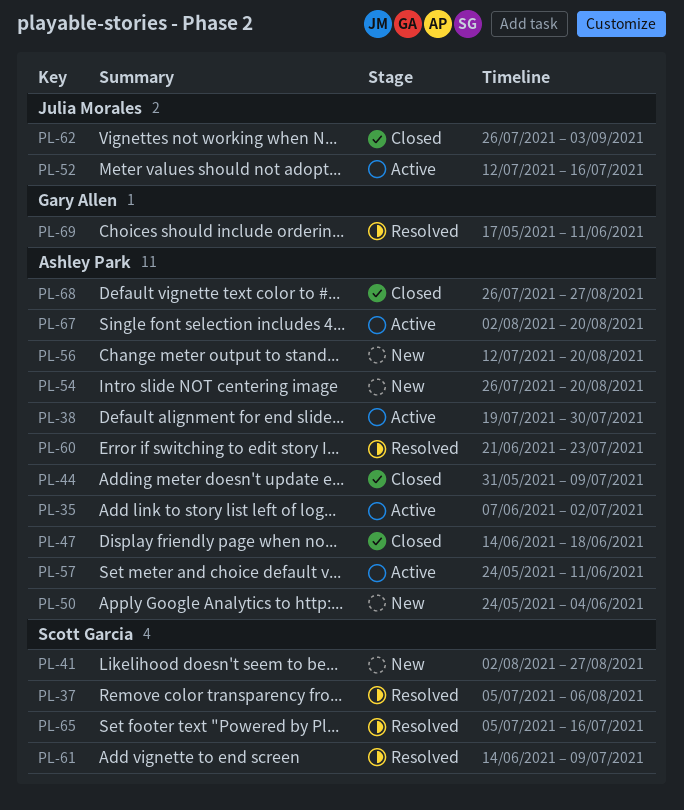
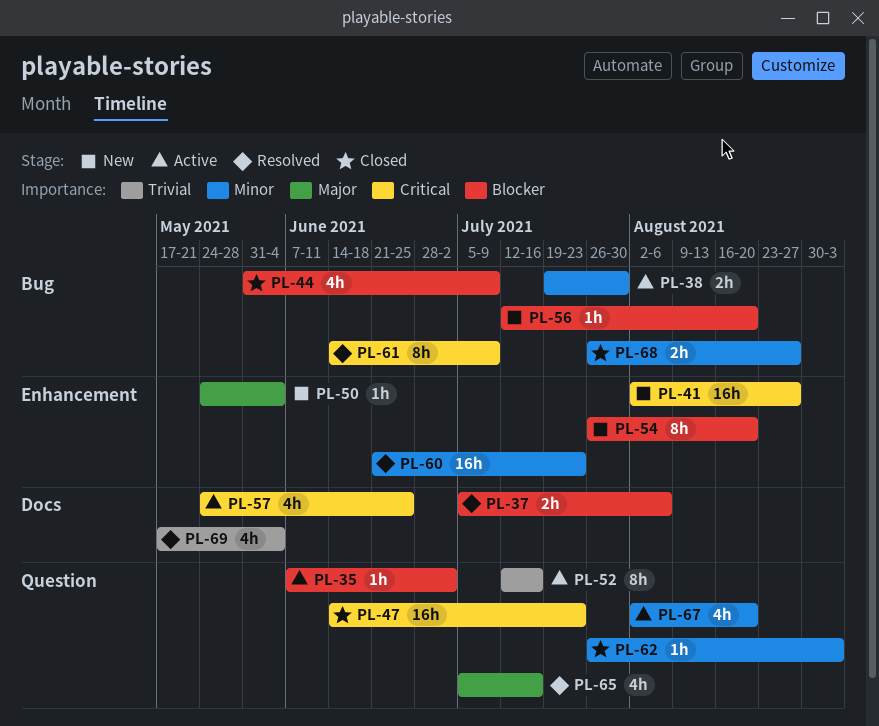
PL-47, due: Jun 18 -> Jul 23
PL-57, due: Jun 11 -> Jun 25
PL-69, due: Jun 11 -> Jun 4

